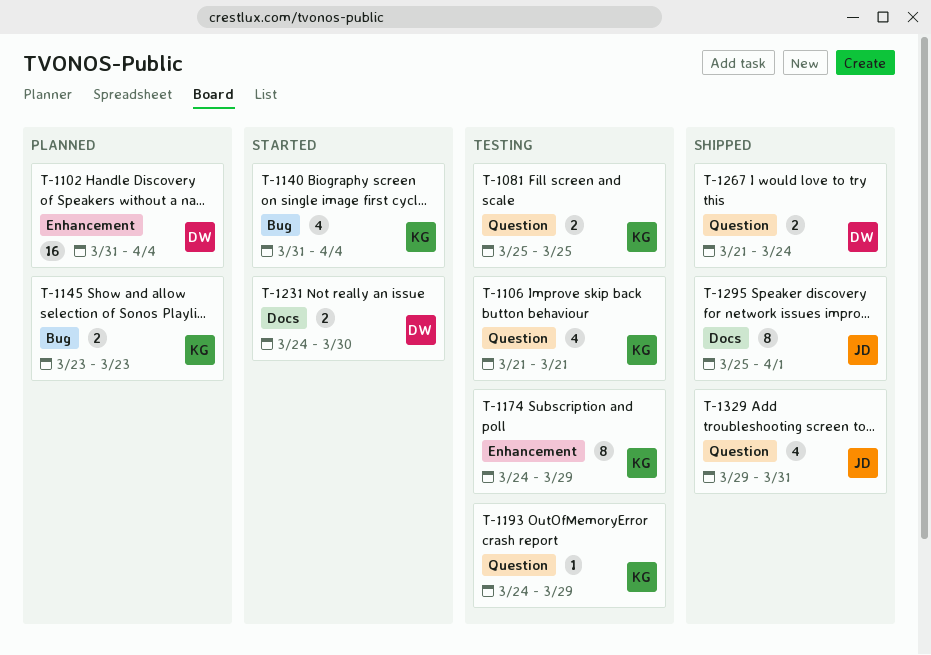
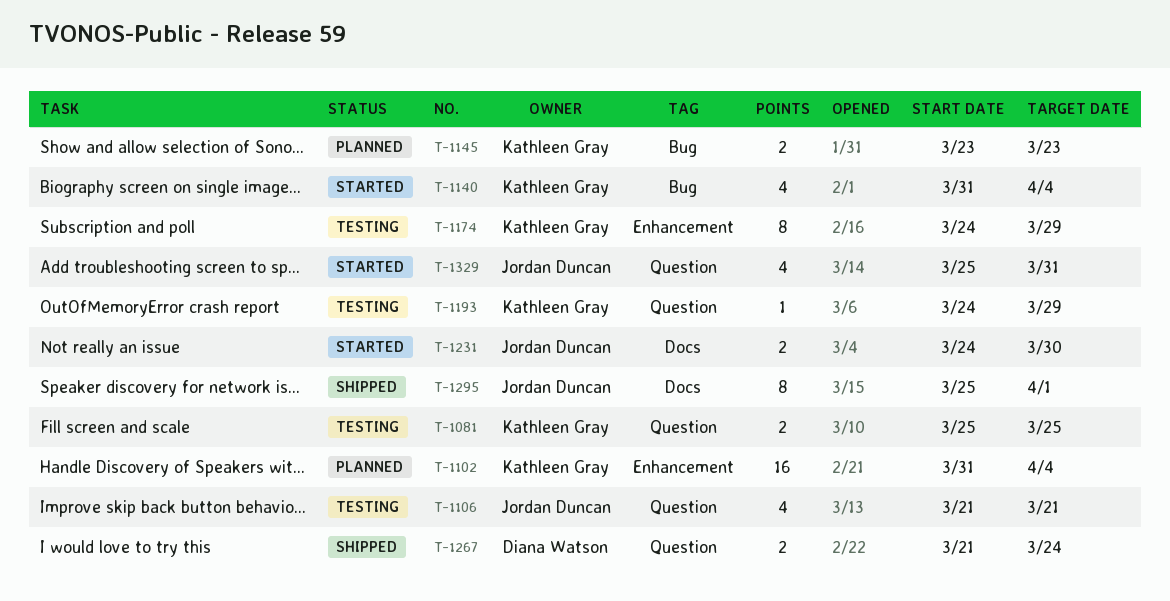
T-1102, owner: Diana Watson -> Kathleen Gray
T-1106, owner: Kathleen Gray -> Jordan Duncan
T-1231, owner: Diana Watson -> Jordan Duncan
T-1329, status: Shipped -> Started
T-1329, start: Mar 29 -> Mar 25

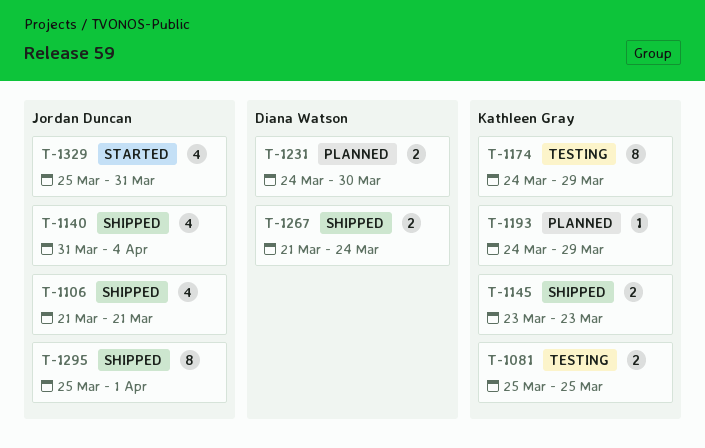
T-1102: present -> none
T-1106, status: Testing -> Shipped
T-1140, status: Started -> Shipped
T-1140, owner: Kathleen Gray -> Jordan Duncan
T-1145, status: Planned -> Shipped
T-1193, status: Testing -> Planned
T-1231, status: Started -> Planned
T-1231, owner: Jordan Duncan -> Diana Watson

